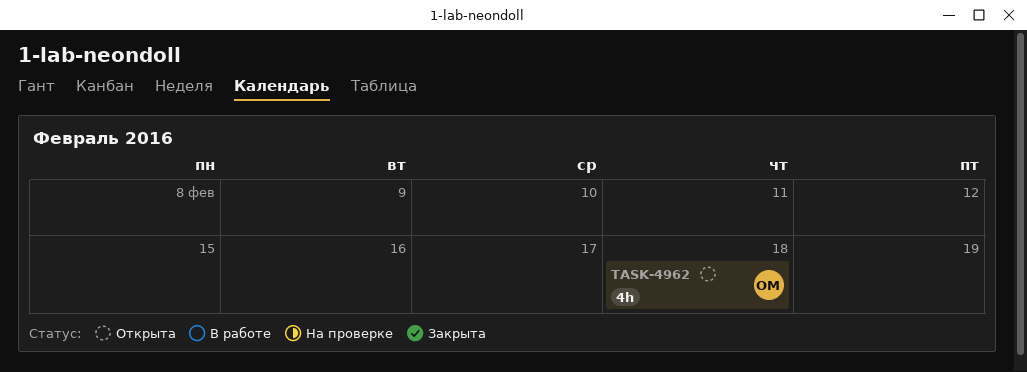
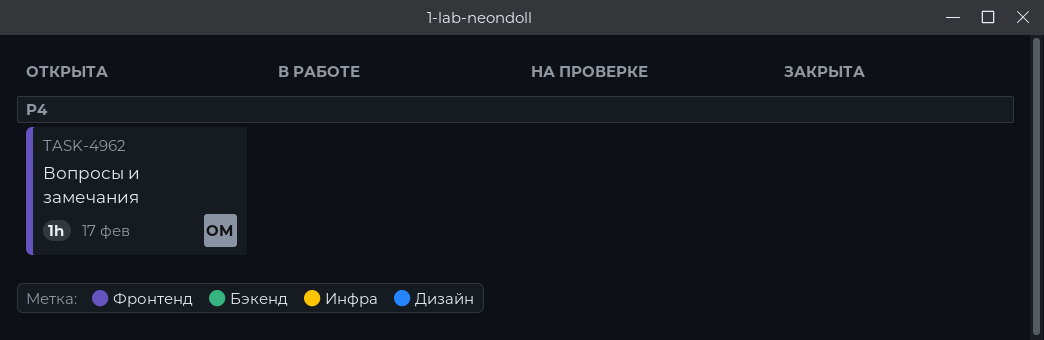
TASK-4962, estimate: 4h -> 1h
TASK-4962, due: Feb 18 -> Feb 17

